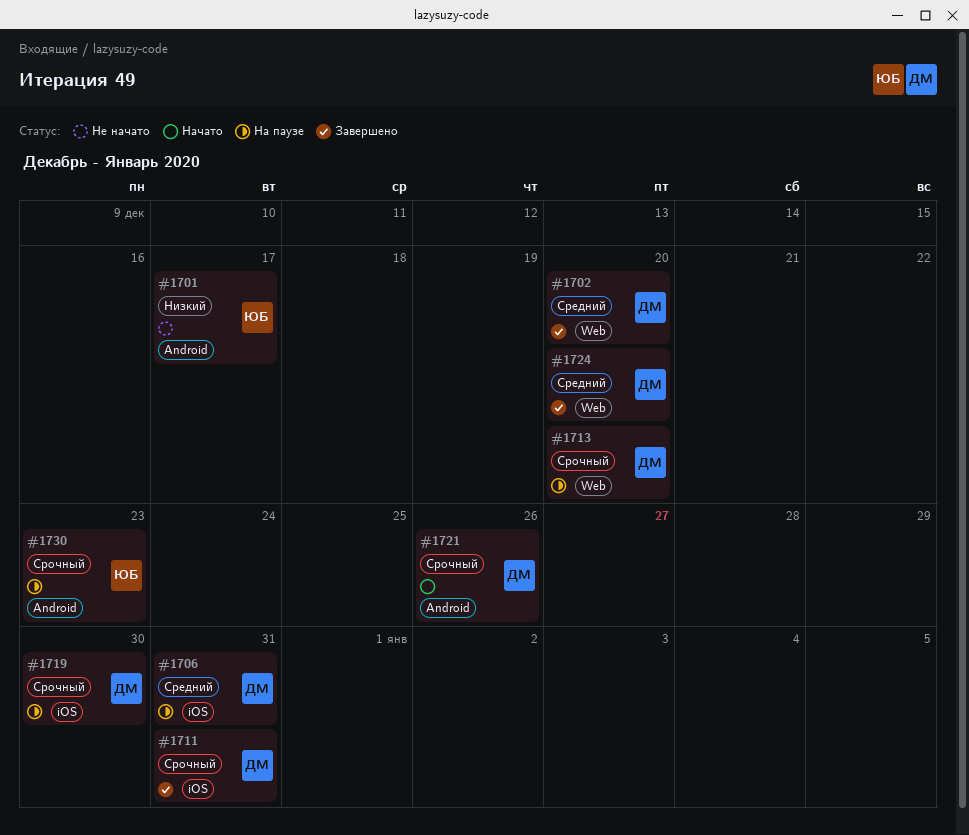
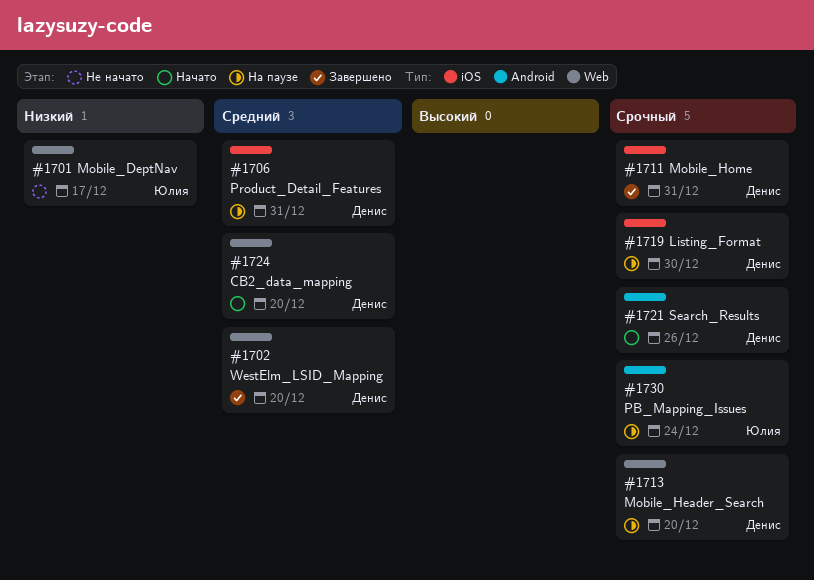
#1701, label: Android -> Web
#1724, status: Завершено -> Начато
#1730, due: Dec 23 -> Dec 24

